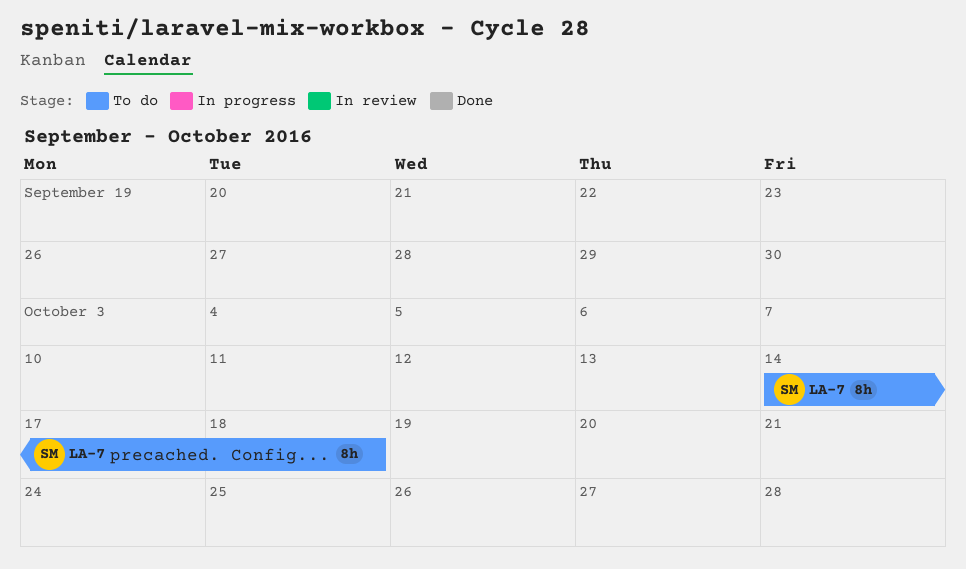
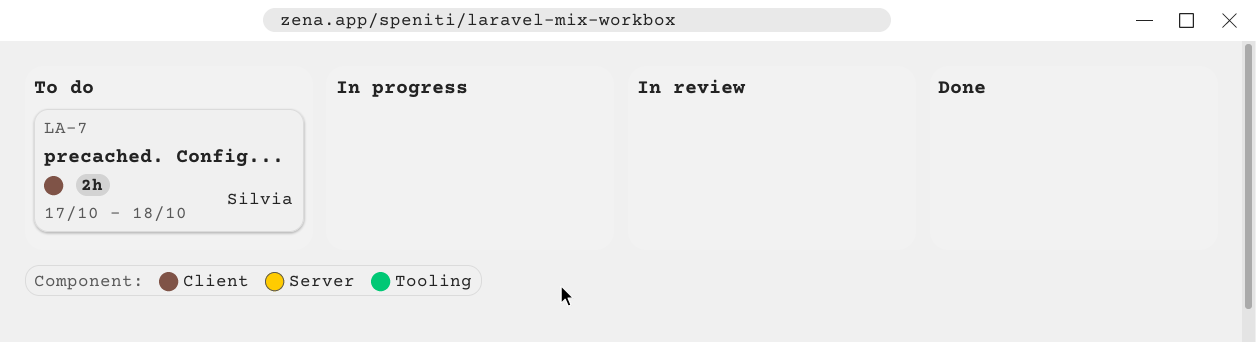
LA-7, estimate: 8h -> 2h
LA-7, start: Oct 14 -> Oct 17

